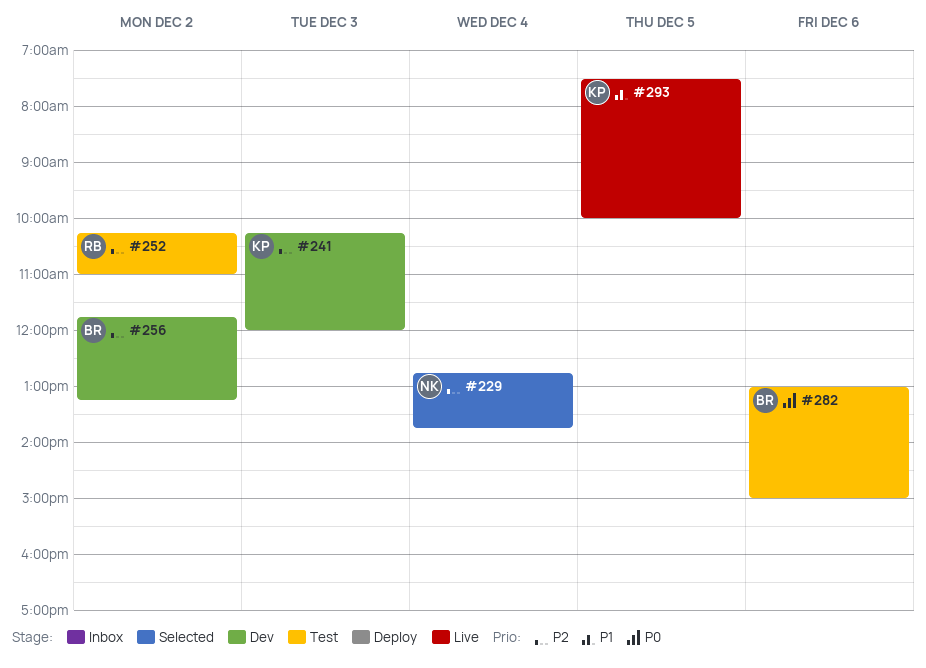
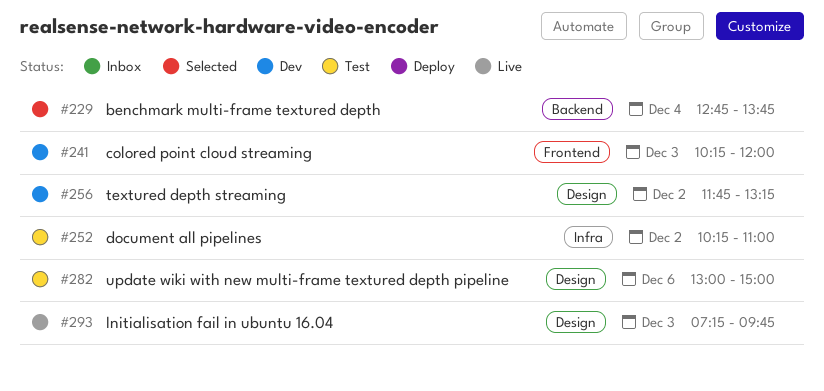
#293, day: Dec 5 -> Dec 3
#293, begins: 07:30 -> 07:15
#293, ends: 10:00 -> 09:45

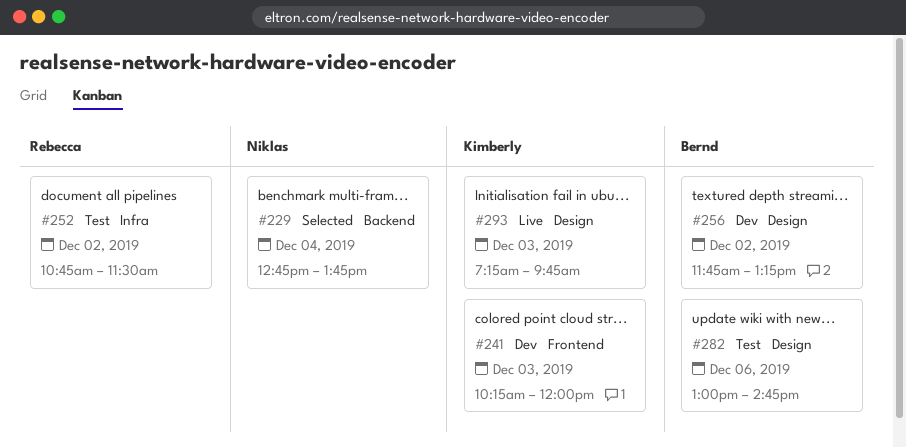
#252, begins: 10:15 -> 10:45
#252, ends: 11:00 -> 11:30
#282, ends: 15:00 -> 14:45

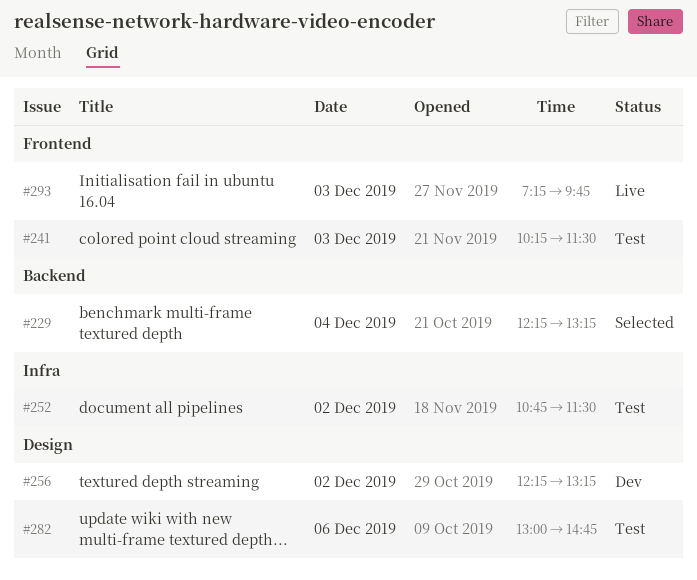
#229, begins: 12:45 -> 12:15
#229, ends: 13:45 -> 13:15
#241, status: Dev -> Test
#241, ends: 12:00 -> 11:30
#256, begins: 11:45 -> 12:15
#293, label: Design -> Frontend

